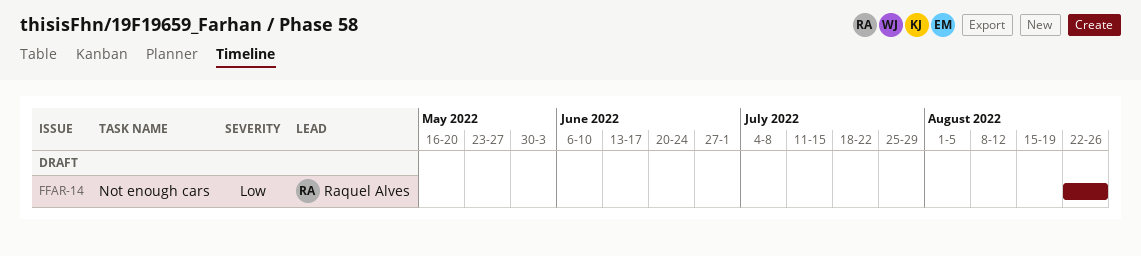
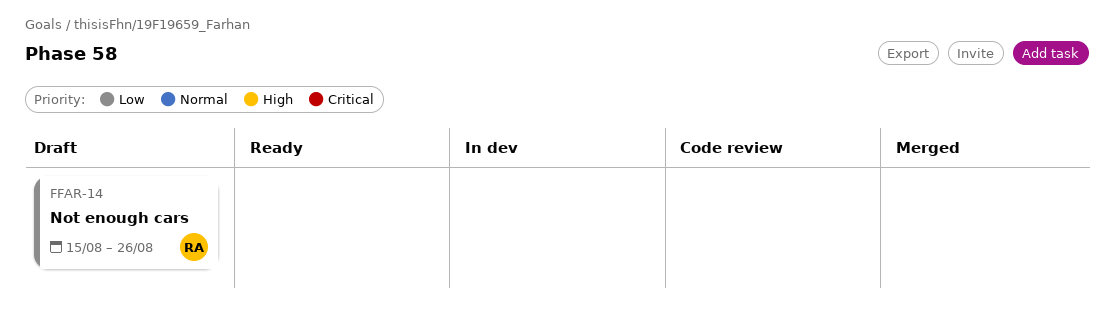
FFAR-14, start: Aug 22 -> Aug 15

